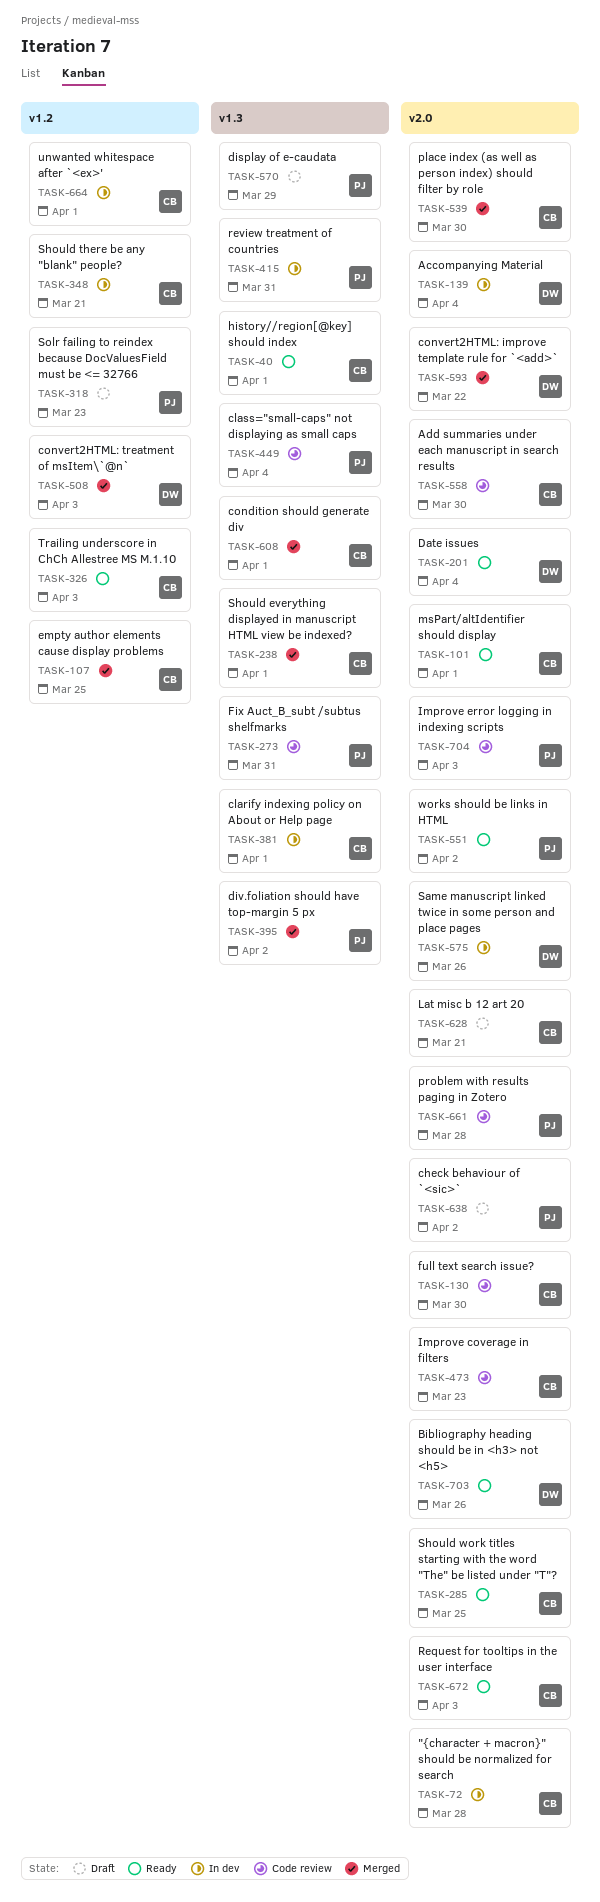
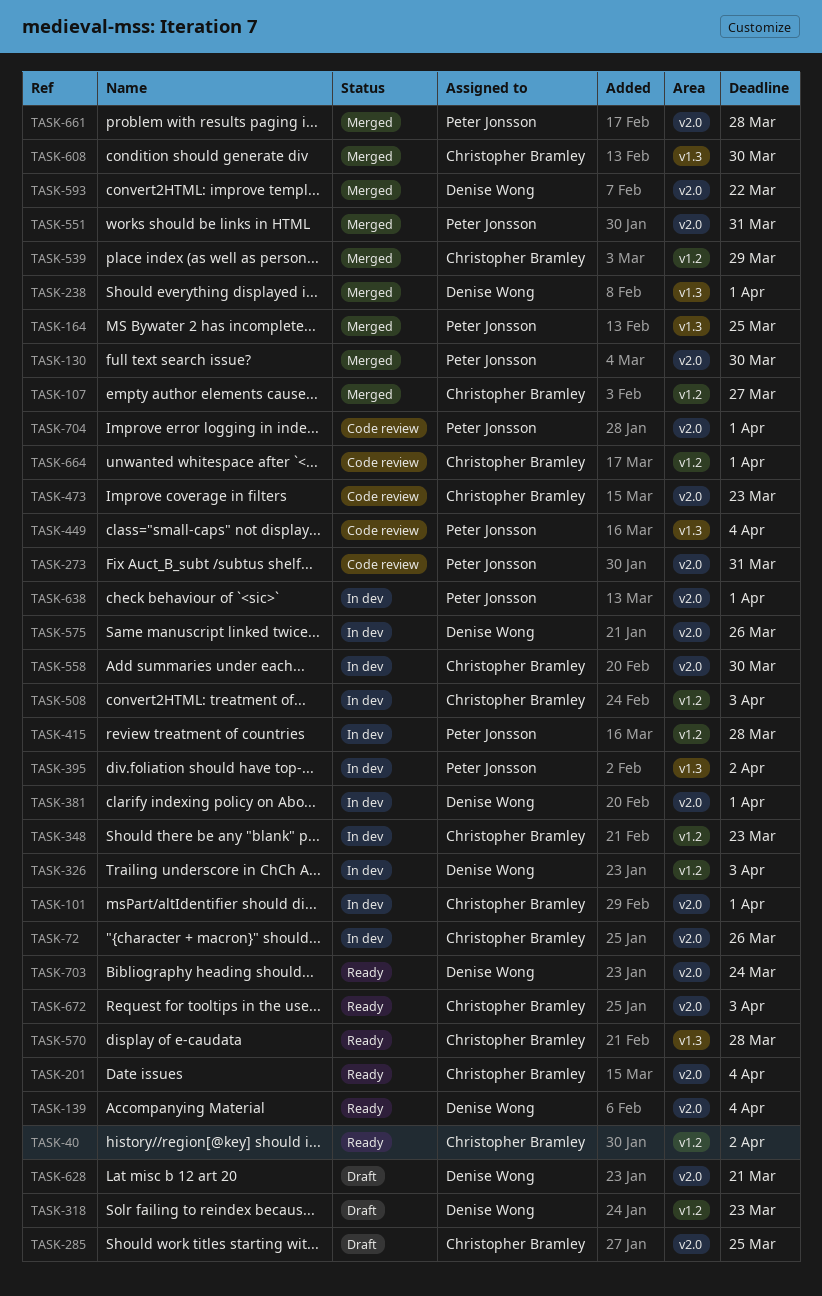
TASK-40, label: v1.3 -> v1.2
TASK-40, due: Apr 1 -> Apr 2
TASK-72, due: Mar 28 -> Mar 26
TASK-101, status: Ready -> In dev
TASK-107, due: Mar 25 -> Mar 27
TASK-130, status: Code review -> Merged
TASK-130, owner: Christopher Bramley -> Peter Jonsson
TASK-139, status: In dev -> Ready
TASK-164: none -> present
TASK-201, owner: Denise Wong -> Christopher Bramley
TASK-238, owner: Christopher Bramley -> Denise Wong
TASK-273, label: v1.3 -> v2.0
TASK-285, status: Ready -> Draft
TASK-318, owner: Peter Jonsson -> Denise Wong
TASK-326, status: Ready -> In dev
TASK-326, owner: Christopher Bramley -> Denise Wong
TASK-348, due: Mar 21 -> Mar 23
TASK-381, owner: Christopher Bramley -> Denise Wong
TASK-381, label: v1.3 -> v2.0
TASK-395, status: Merged -> In dev
TASK-415, label: v1.3 -> v1.2
TASK-415, due: Mar 31 -> Mar 28
TASK-508, status: Merged -> In dev
TASK-508, owner: Denise Wong -> Christopher Bramley
TASK-539, label: v2.0 -> v1.2
TASK-539, due: Mar 30 -> Mar 29
TASK-551, status: Ready -> Merged
TASK-551, due: Apr 2 -> Mar 31
TASK-558, status: Code review -> In dev
TASK-570, status: Draft -> Ready
TASK-570, owner: Peter Jonsson -> Christopher Bramley
TASK-570, due: Mar 29 -> Mar 28
TASK-608, due: Apr 1 -> Mar 30
TASK-628, owner: Christopher Bramley -> Denise Wong
TASK-638, status: Draft -> In dev
TASK-638, due: Apr 2 -> Apr 1
TASK-661, status: Code review -> Merged
TASK-664, status: In dev -> Code review
TASK-703, due: Mar 26 -> Mar 24
TASK-704, due: Apr 3 -> Apr 1

